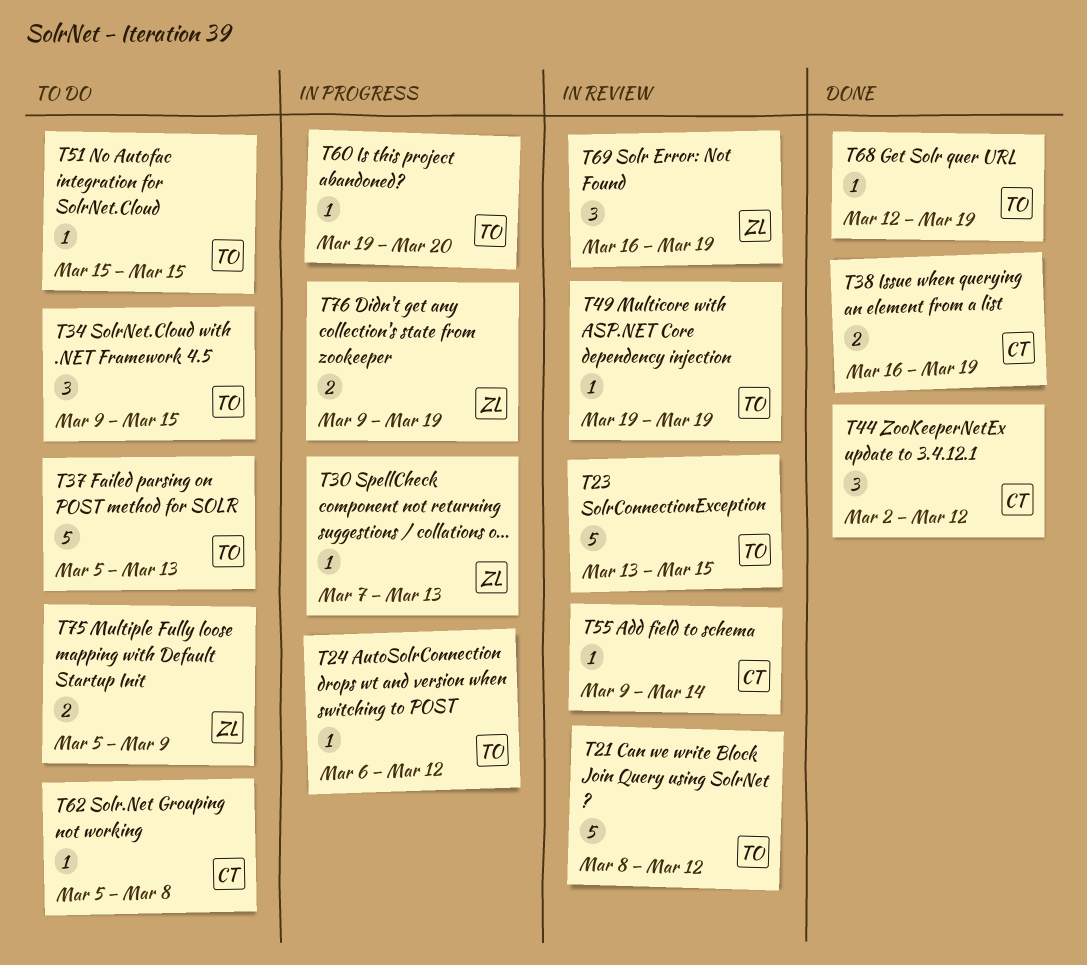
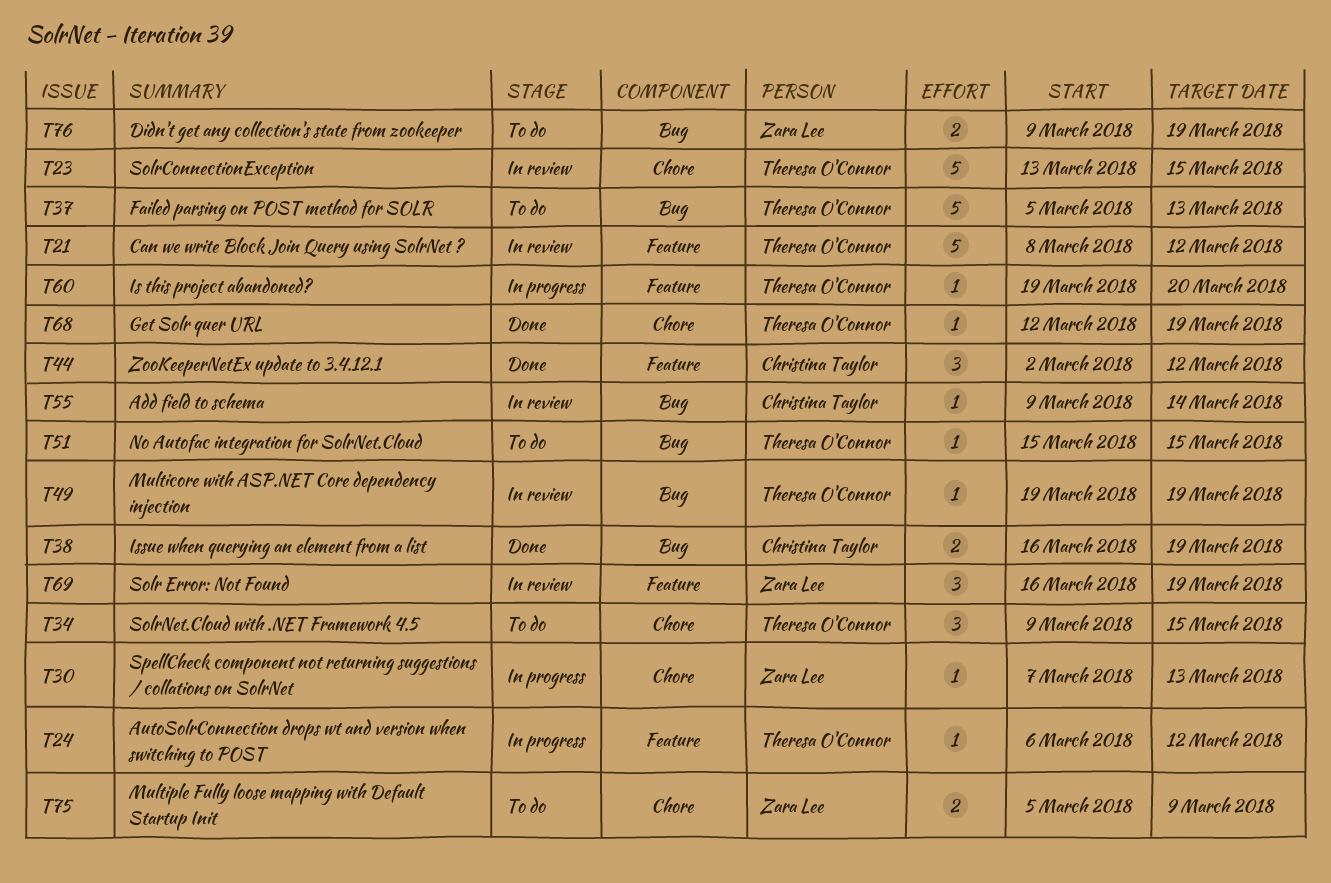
T62: present -> none
T76, status: In progress -> To do

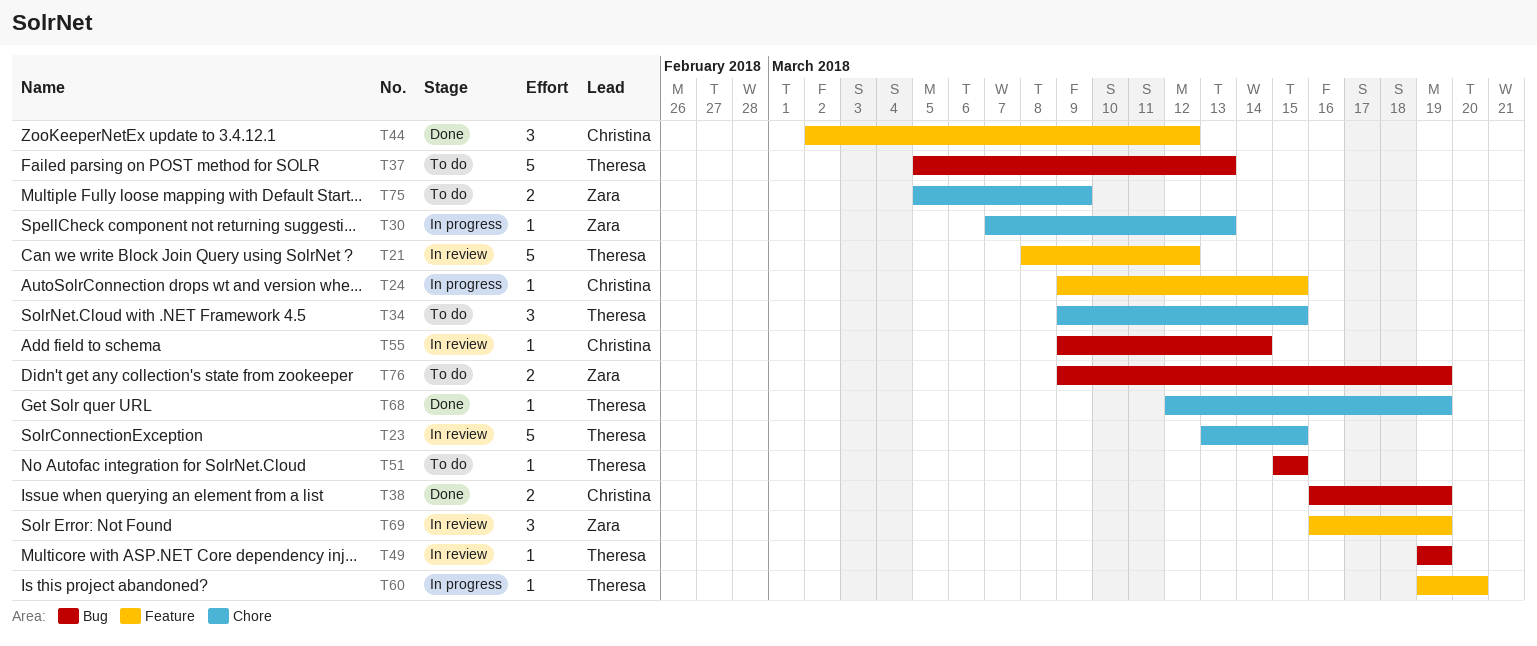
T24, owner: Theresa O'Connor -> Christina Taylor
T24, start: Mar 6 -> Mar 9
T24, due: Mar 12 -> Mar 15

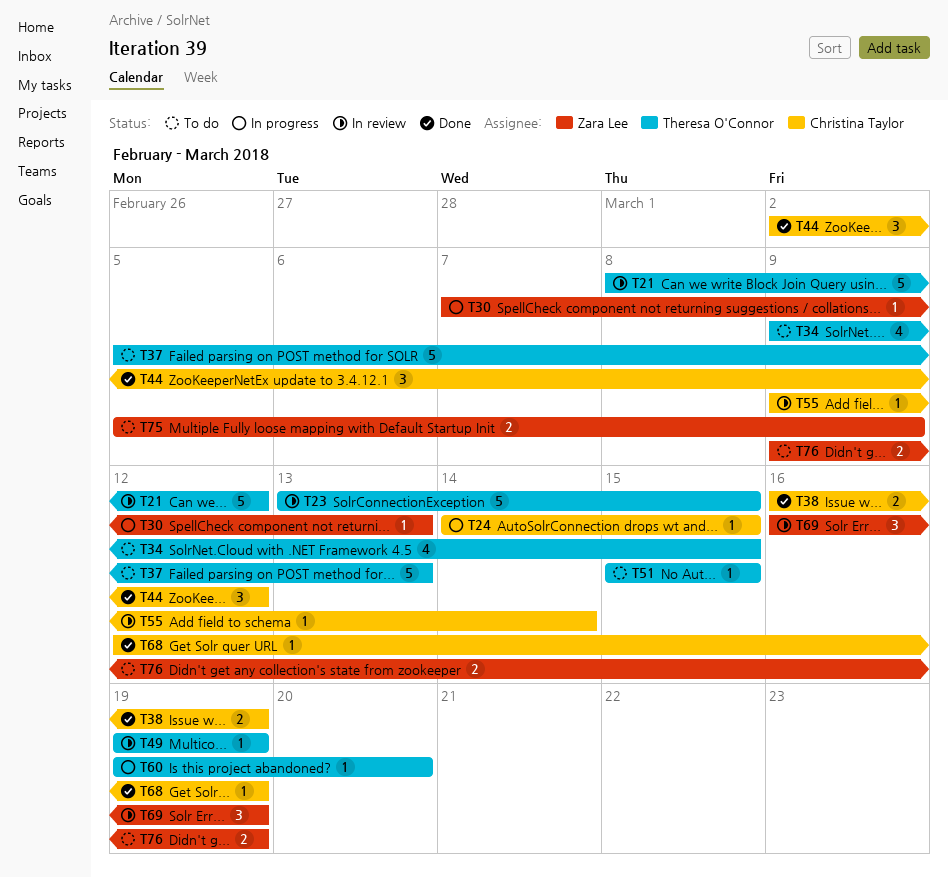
T24, start: Mar 9 -> Mar 14
T34, estimate: 3 -> 4
T68, owner: Theresa O'Connor -> Christina Taylor

